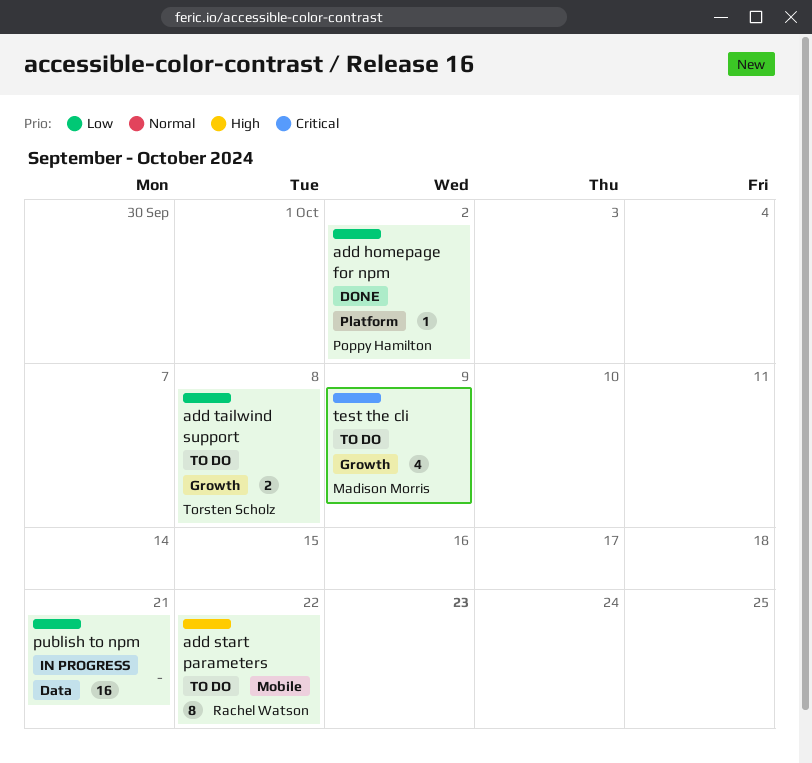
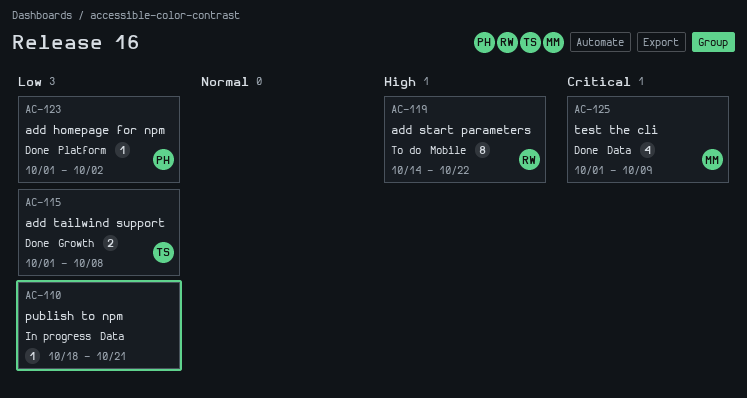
add tailwind support, status: To do -> Done
publish to npm, estimate: 16 -> 1
test the cli, status: To do -> Done
test the cli, label: Growth -> Data

